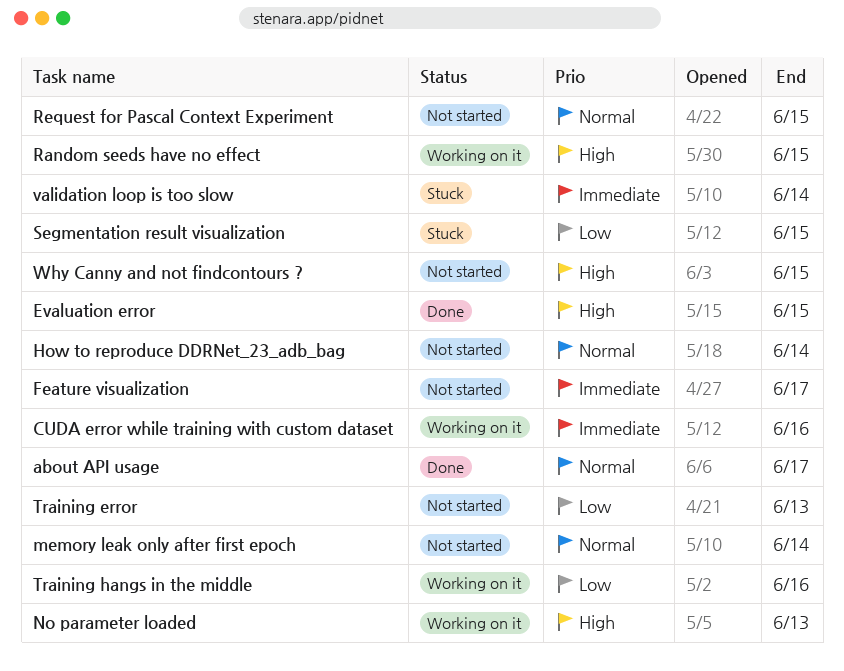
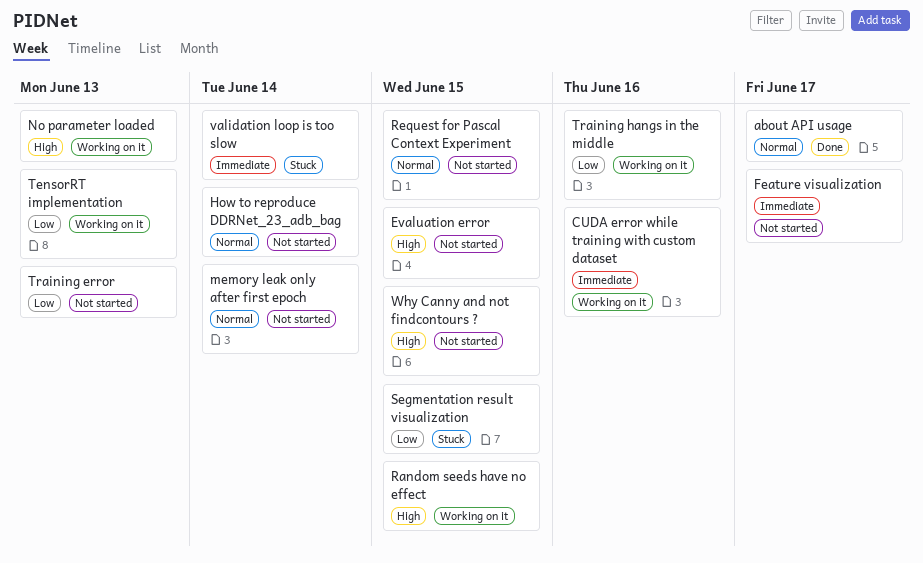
Evaluation error, status: Done -> Not started
TensorRT implementation: none -> present

